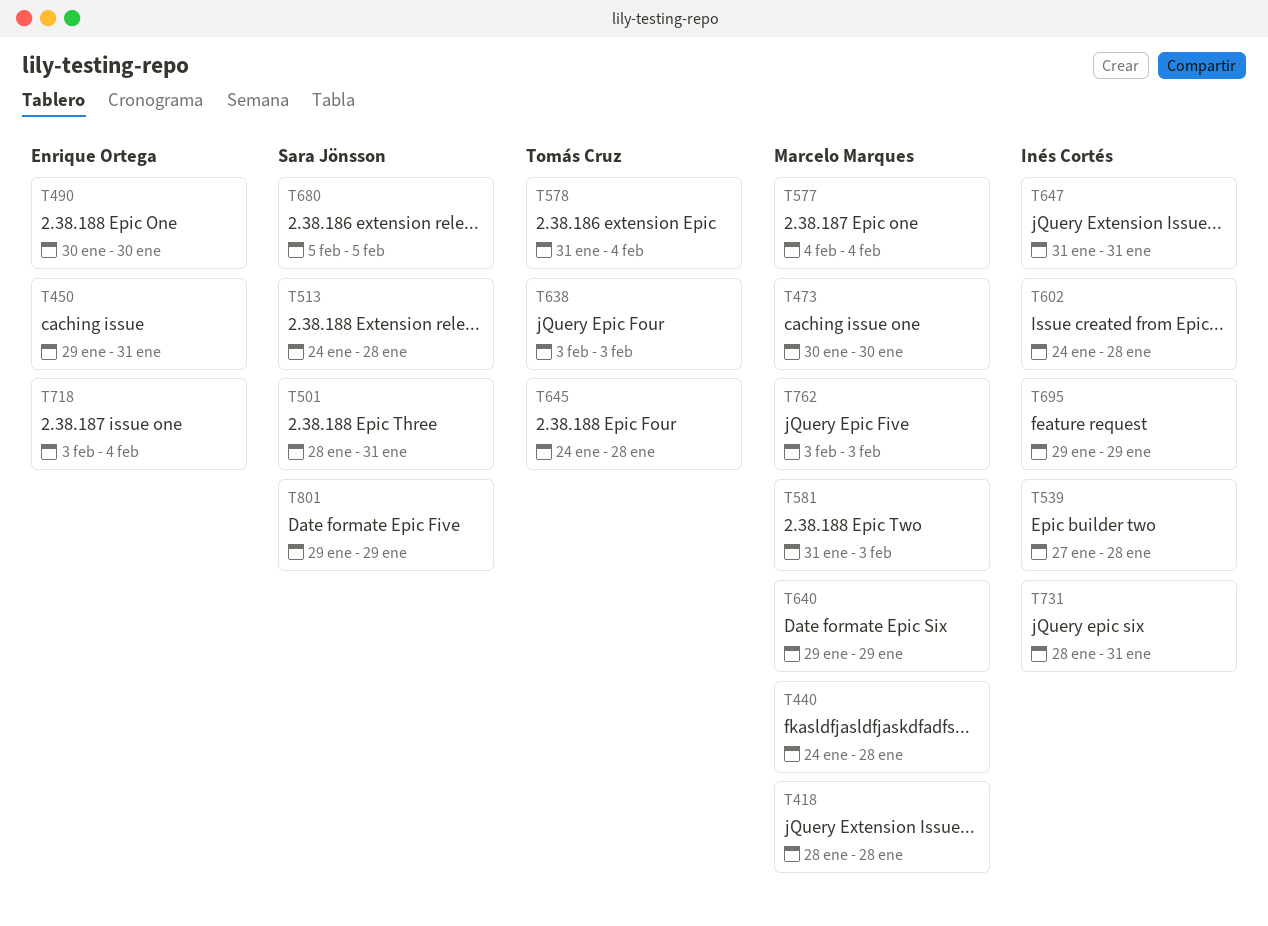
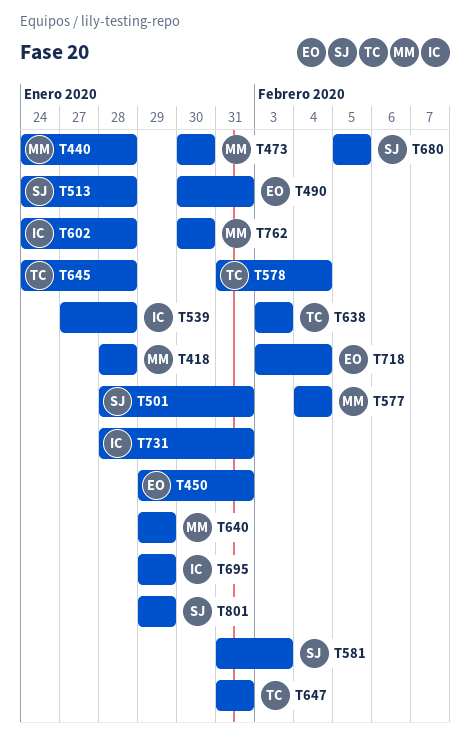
T490, due: Jan 30 -> Jan 31
T581, owner: Marcelo Marques -> Sara Jönsson
T647, owner: Inés Cortés -> Tomás Cruz
T762, start: Feb 3 -> Jan 30
T762, due: Feb 3 -> Jan 30

